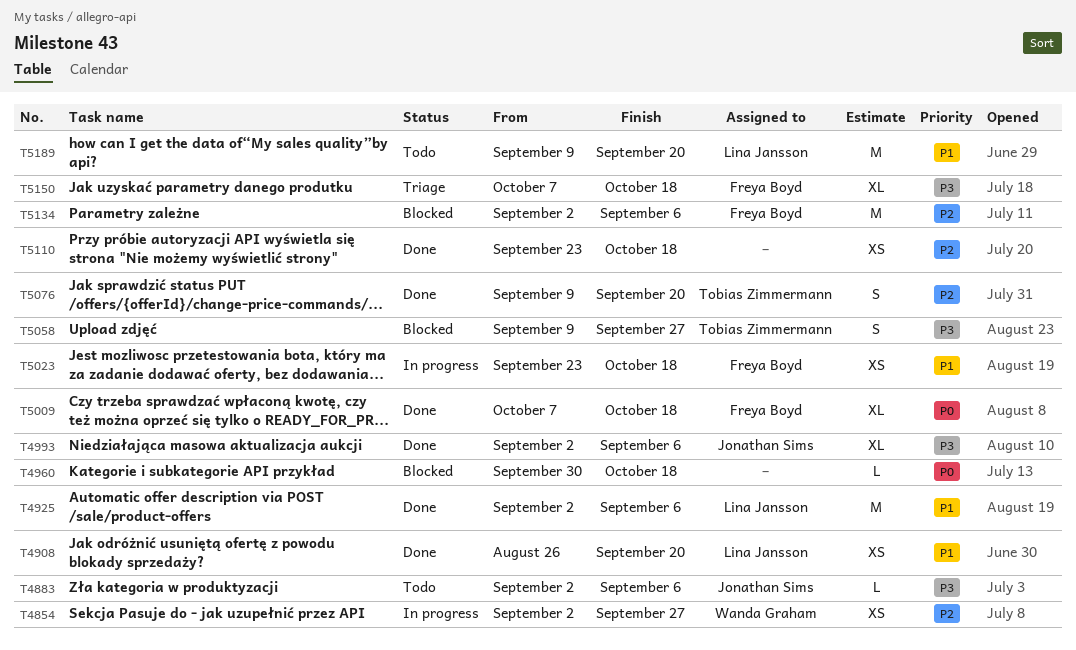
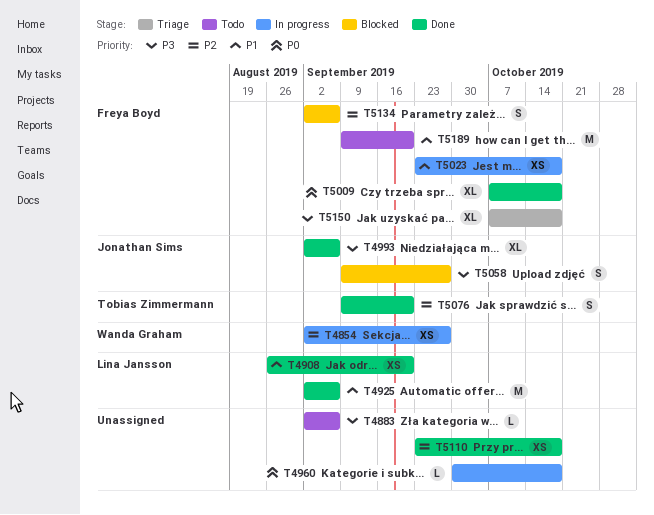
T4883, owner: Jonathan Sims -> none
T4960, status: Blocked -> In progress
T5058, owner: Tobias Zimmermann -> Jonathan Sims
T5134, estimate: M -> S
T5189, owner: Lina Jansson -> Freya Boyd

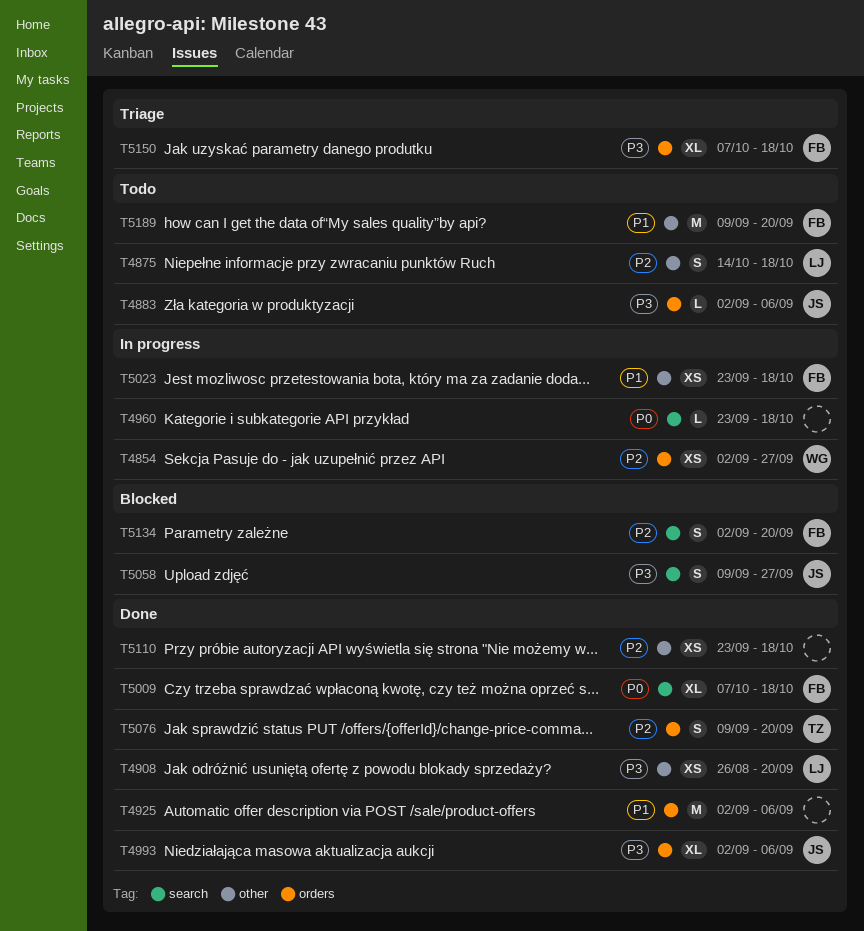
T4875: none -> present
T4883, owner: none -> Jonathan Sims
T4908, priority: P1 -> P3
T4925, owner: Lina Jansson -> none
T4960, start: Sep 30 -> Sep 23
T5134, due: Sep 6 -> Sep 20

